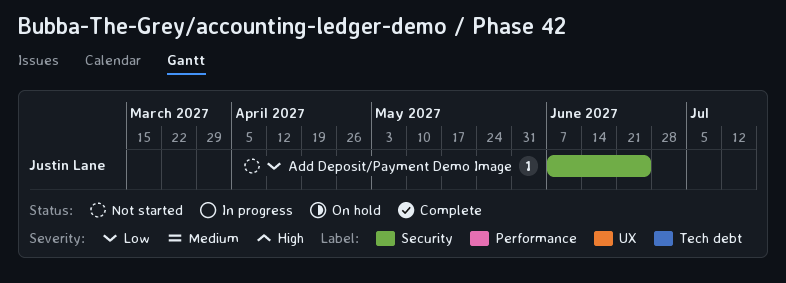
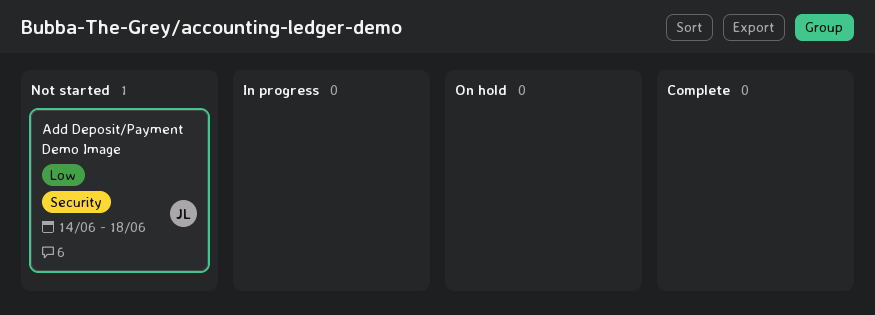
Add Deposit/Payment Demo Image, start: Jun 7 -> Jun 14
Add Deposit/Payment Demo Image, due: Jun 25 -> Jun 18

